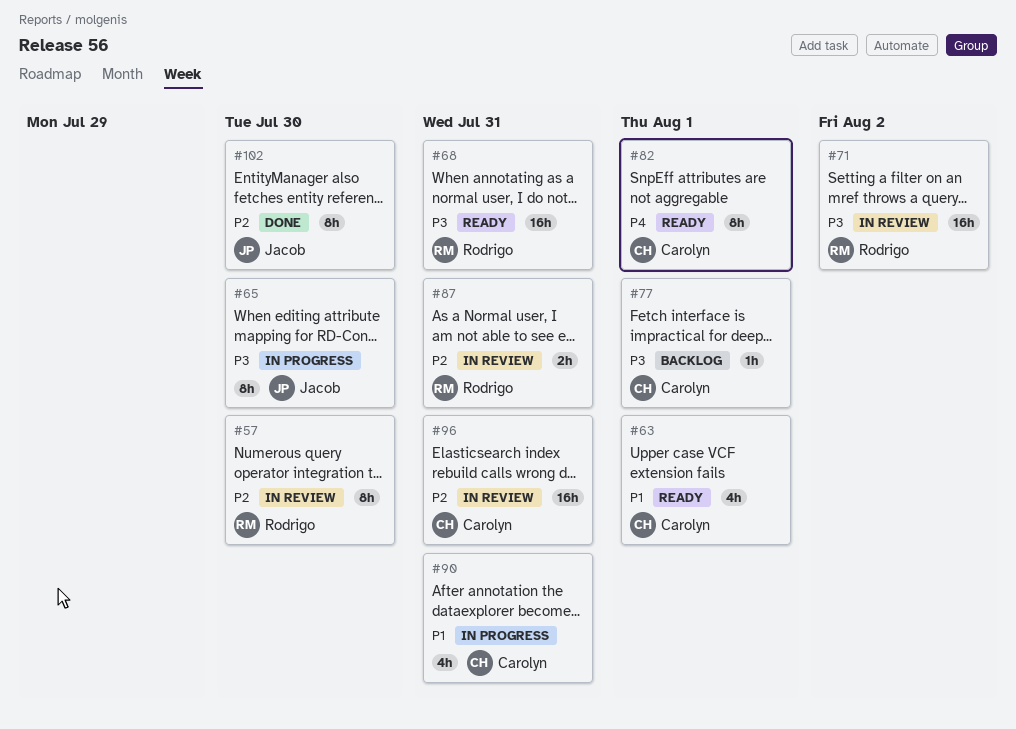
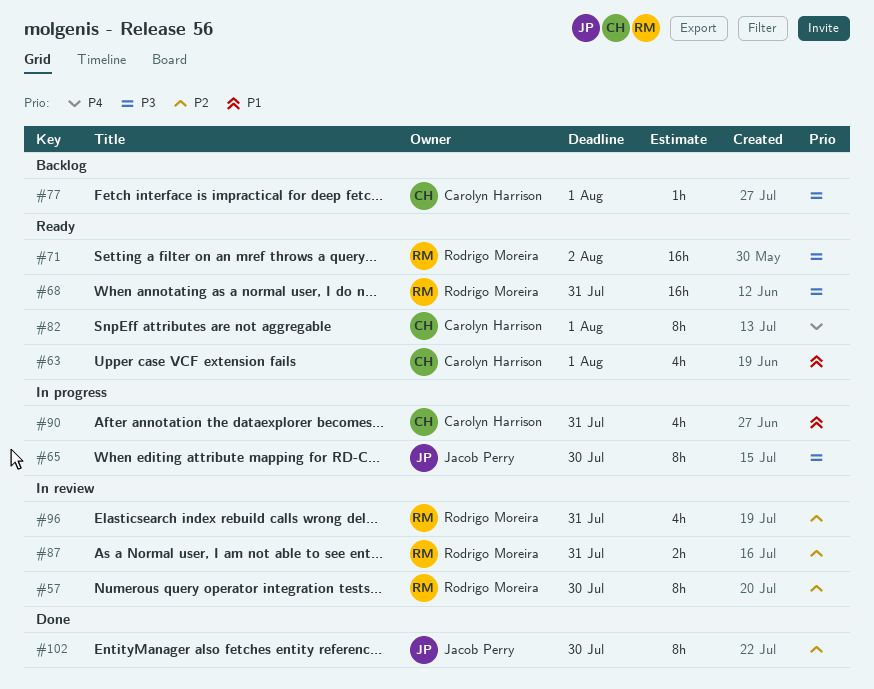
#71, status: In review -> Ready
#96, owner: Carolyn Harrison -> Rodrigo Moreira
#96, estimate: 16h -> 4h

